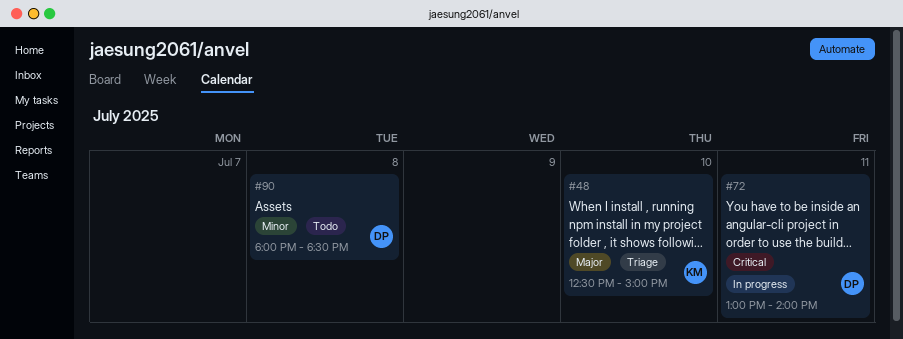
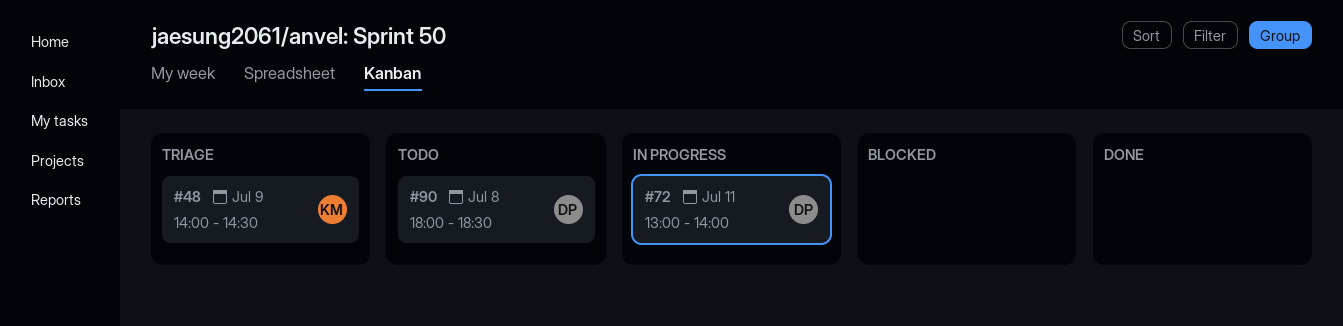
#48, day: Jul 10 -> Jul 9
#48, begins: 12:30 -> 14:00
#48, ends: 15:00 -> 14:30

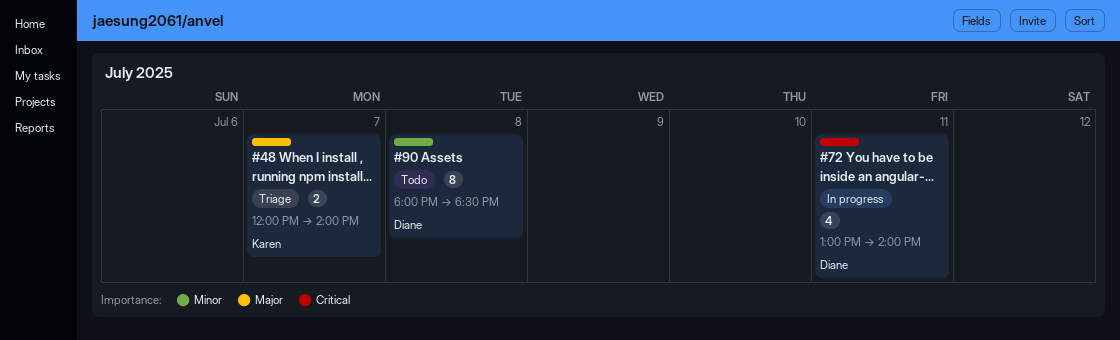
#48, day: Jul 9 -> Jul 7
#48, begins: 14:00 -> 12:00
#48, ends: 14:30 -> 14:00

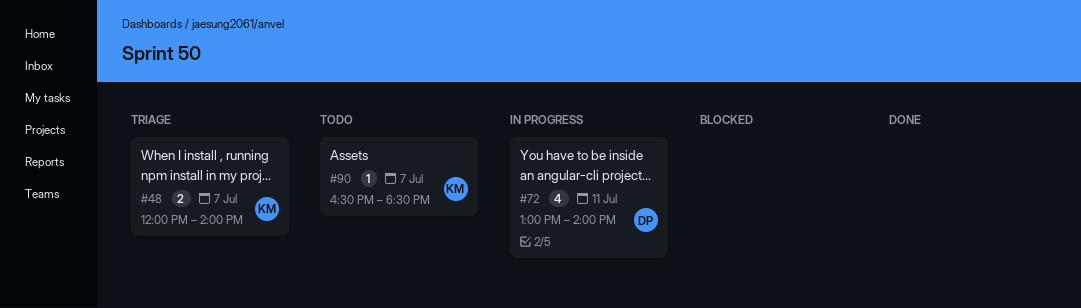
#90, owner: Diane -> Karen
#90, estimate: 8 -> 1
#90, day: Jul 8 -> Jul 7
#90, begins: 18:00 -> 16:30

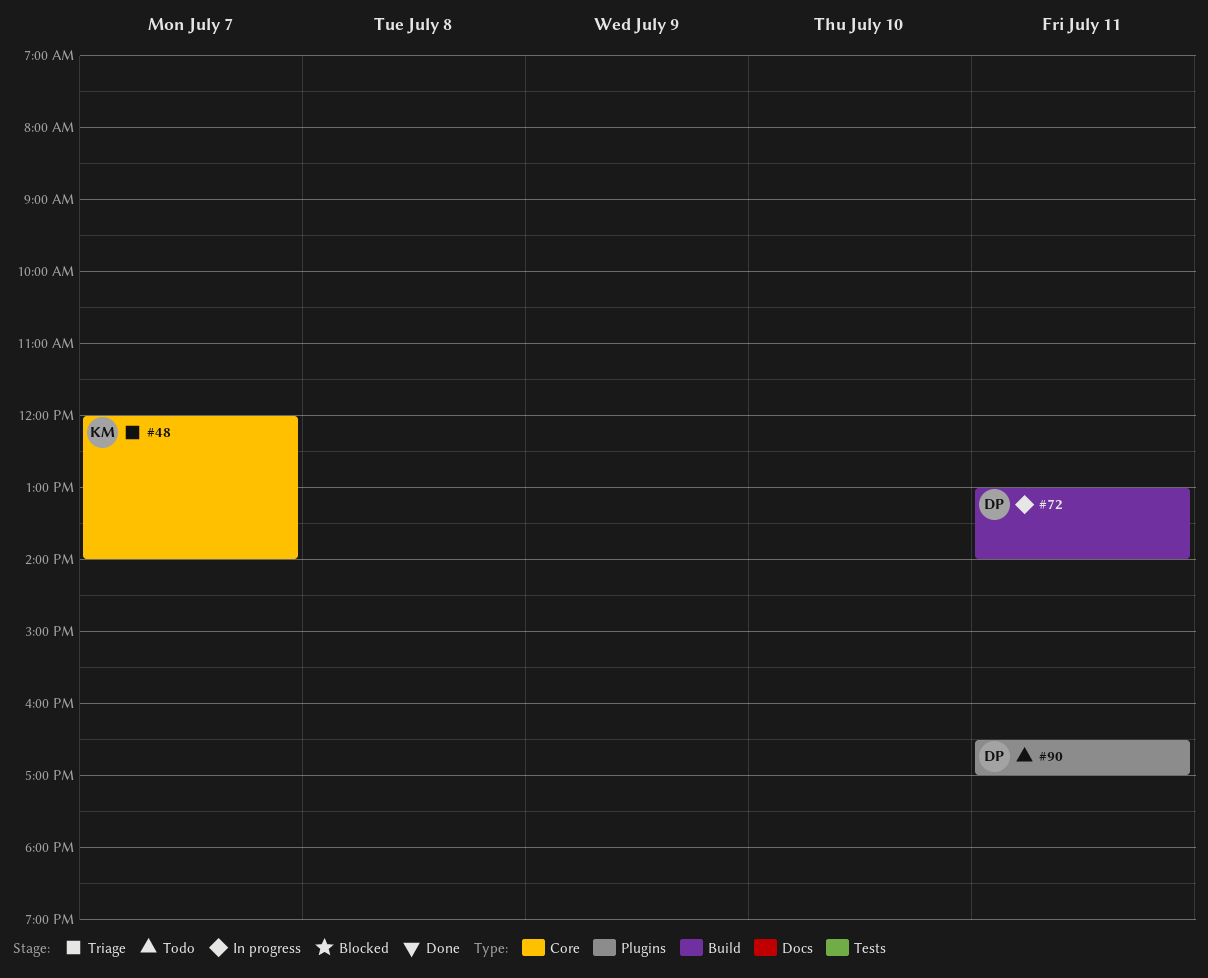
#90, owner: KM -> DP
#90, day: Jul 7 -> Jul 11
#90, ends: 18:30 -> 17:00

